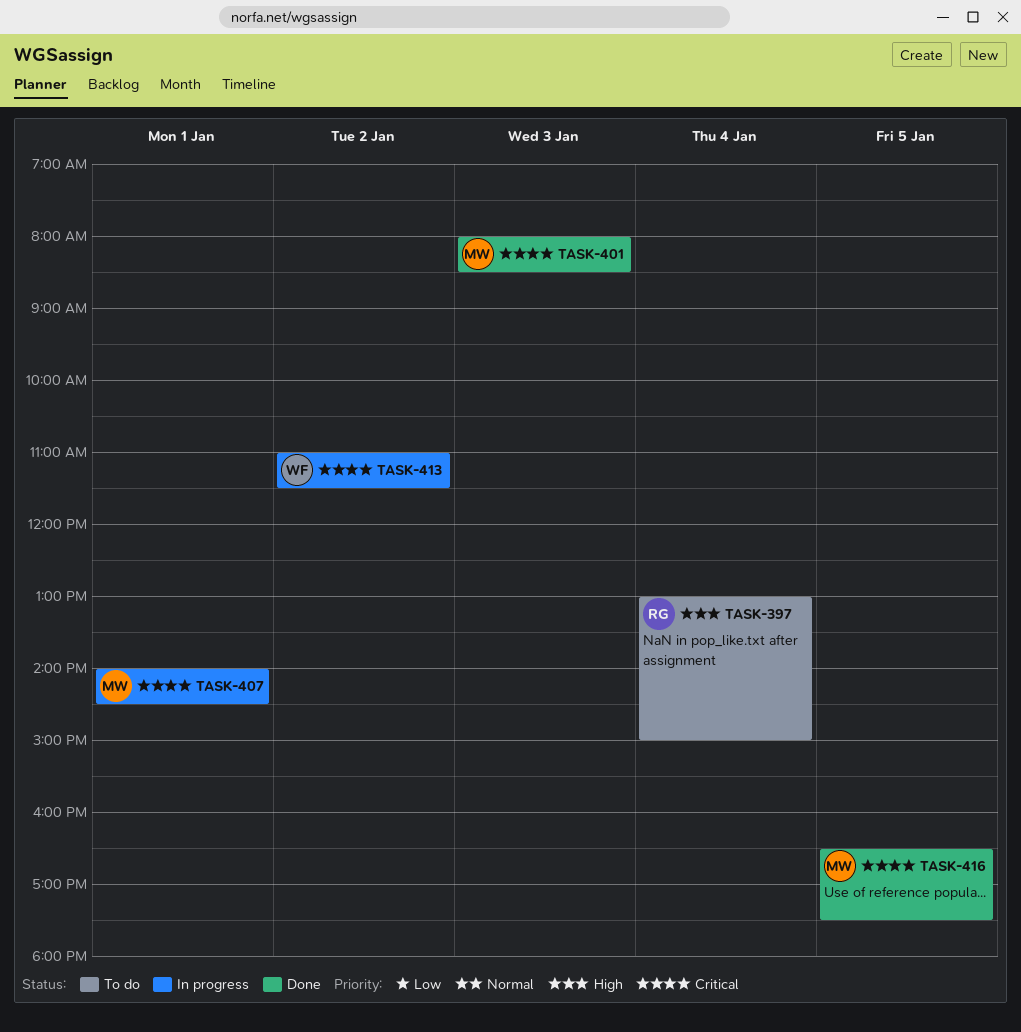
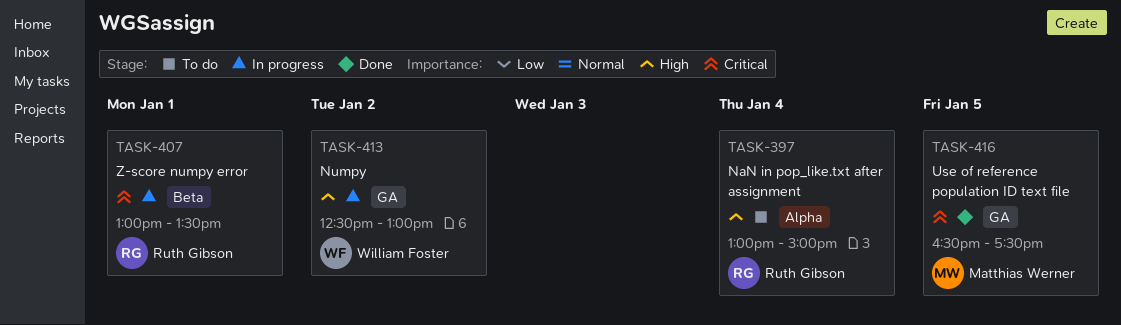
TASK-401: present -> none
TASK-407, owner: Matthias Werner -> Ruth Gibson
TASK-407, begins: 14:00 -> 13:00
TASK-407, ends: 14:30 -> 13:30
TASK-413, priority: Critical -> High
TASK-413, begins: 11:00 -> 12:30
TASK-413, ends: 11:30 -> 13:00

